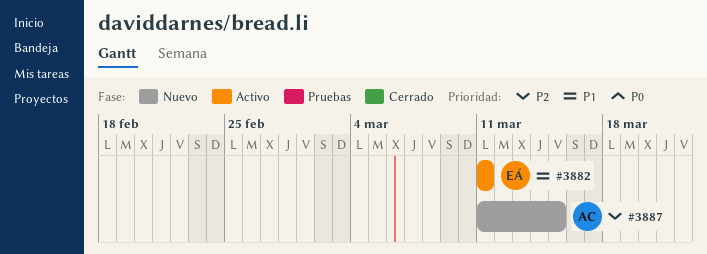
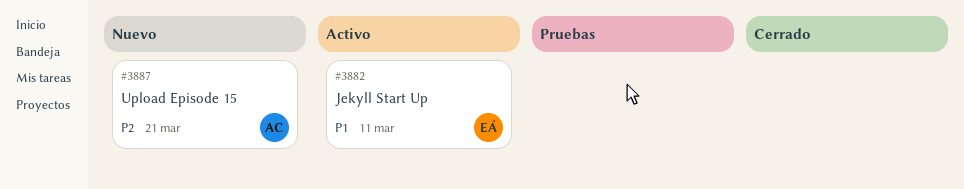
#3887, due: Mar 15 -> Mar 21

